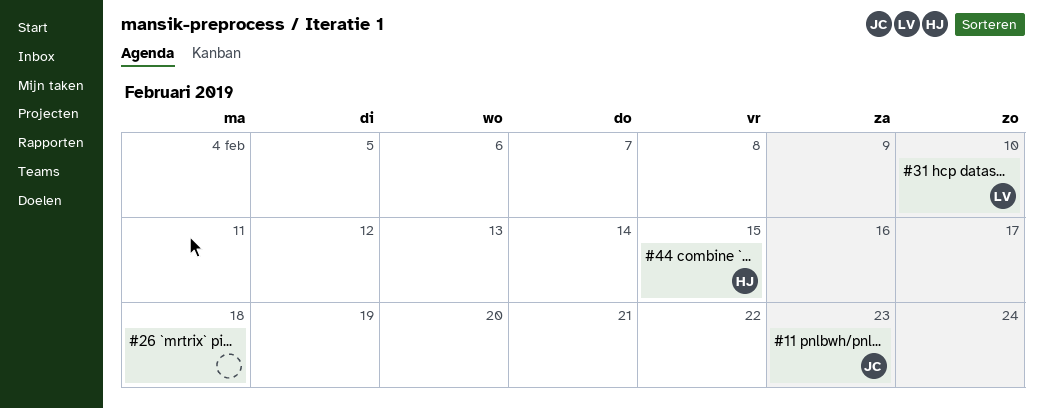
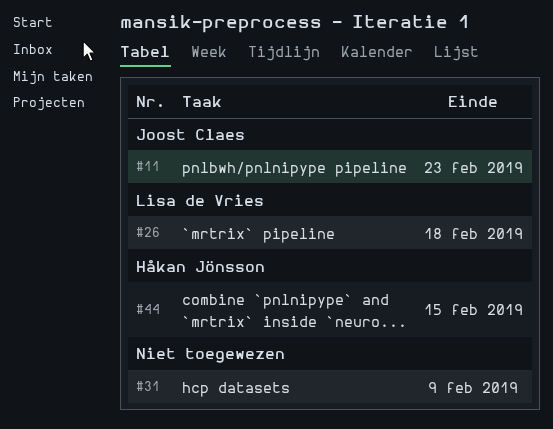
#26, owner: none -> Lisa de Vries
#31, owner: Lisa de Vries -> none
#31, due: Feb 10 -> Feb 9

